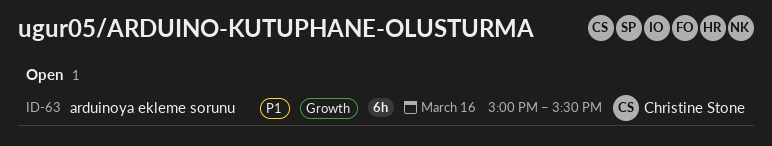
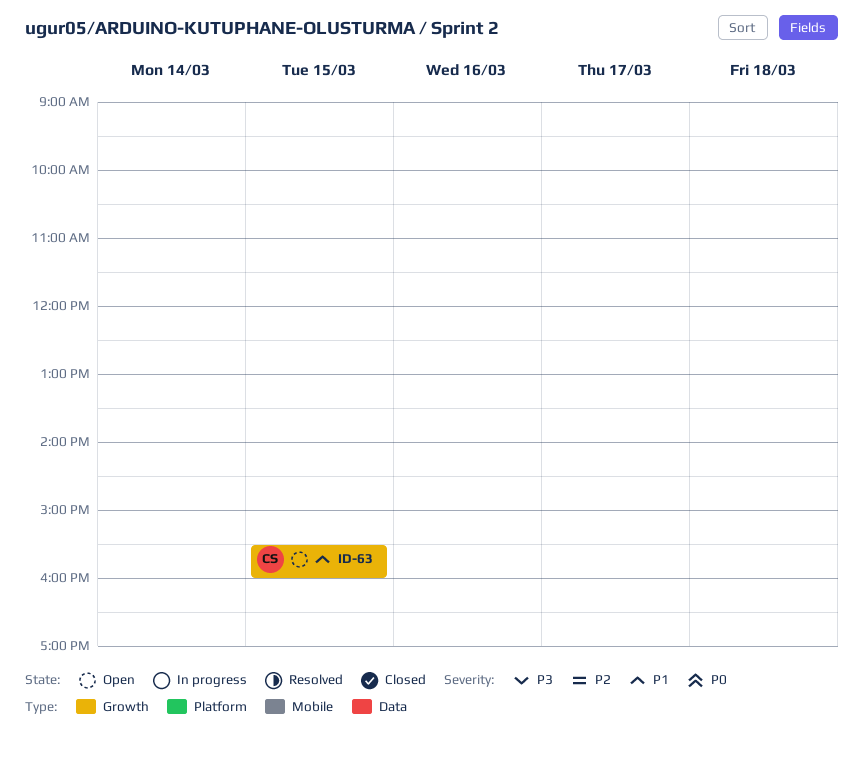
ID-63, day: Mar 16 -> Mar 15
ID-63, begins: 15:00 -> 15:30
ID-63, ends: 15:30 -> 16:00

